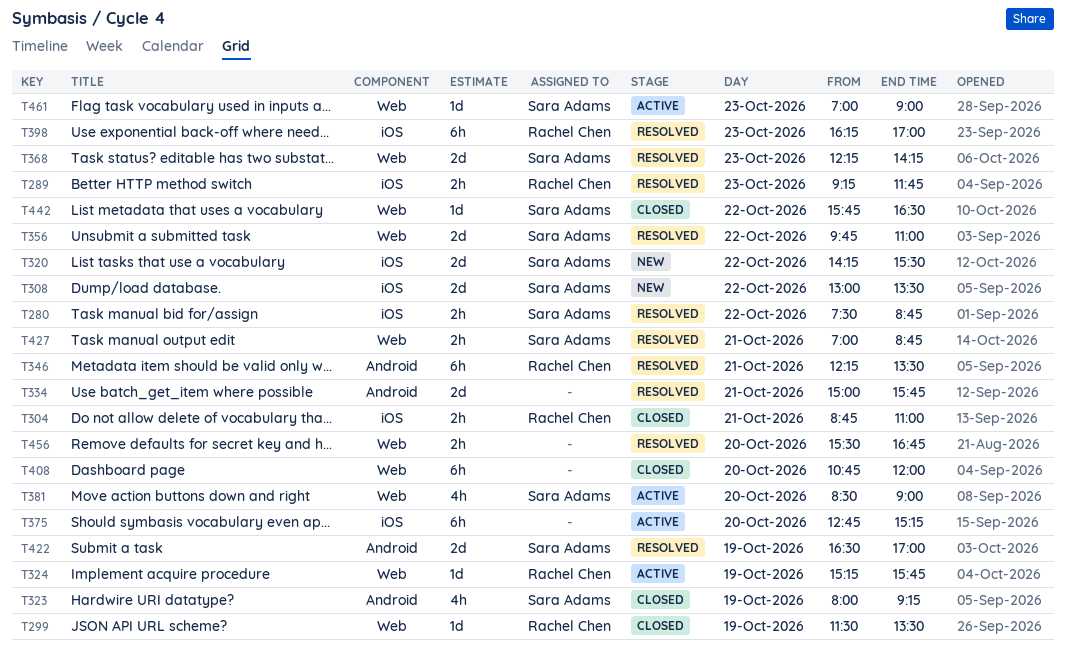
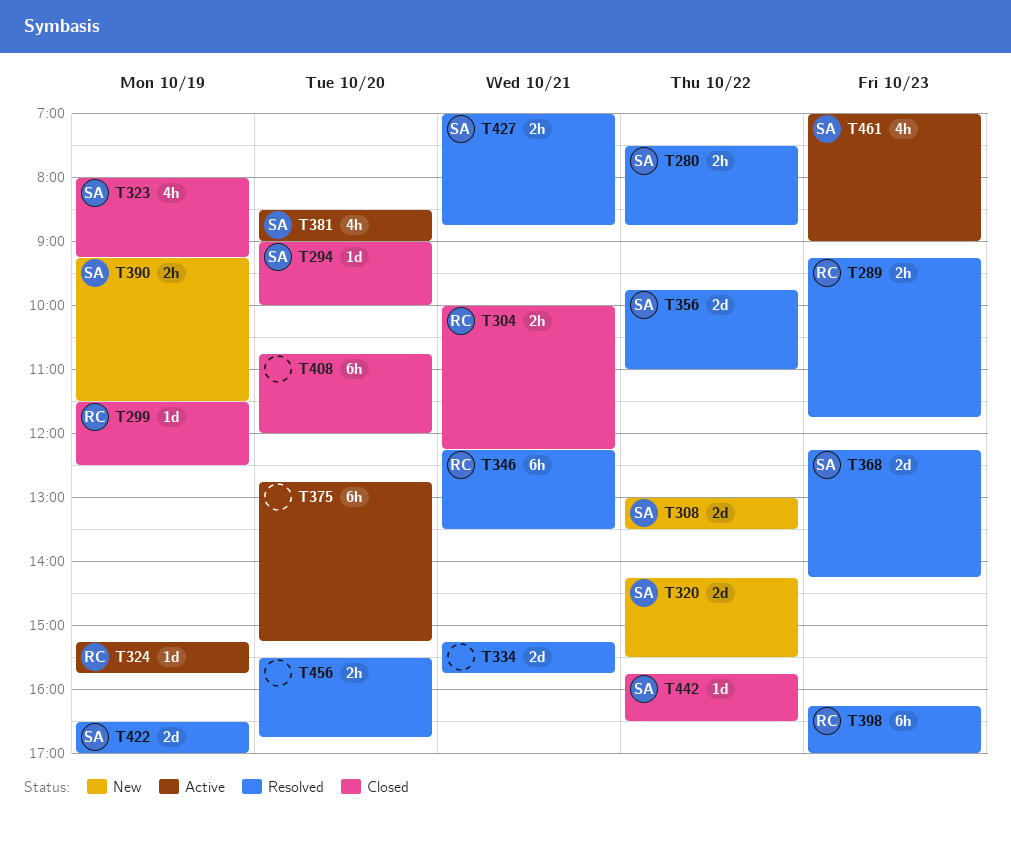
T294: none -> present
T299, ends: 13:30 -> 12:30
T304, begins: 08:45 -> 10:00
T304, ends: 11:00 -> 12:15
T334, begins: 15:00 -> 15:15
T390: none -> present
T461, estimate: 1d -> 4h

